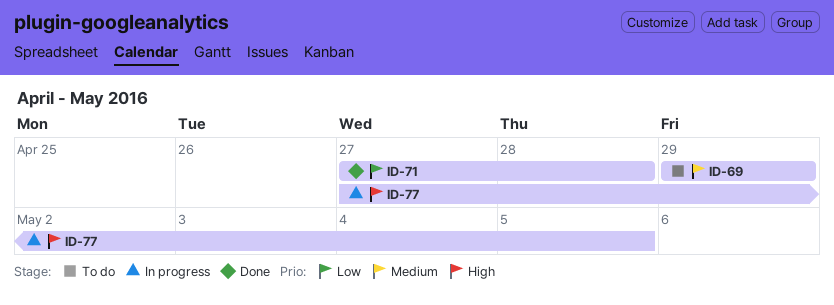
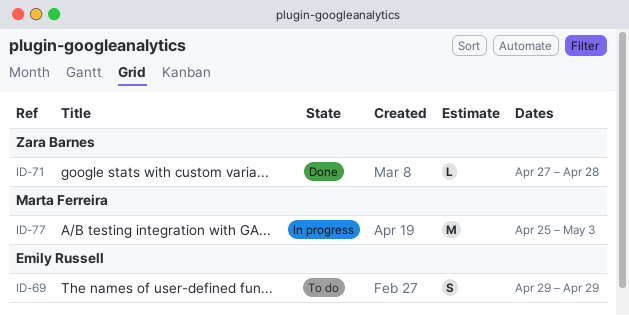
ID-77, start: Apr 27 -> Apr 25
ID-77, due: May 5 -> May 3

